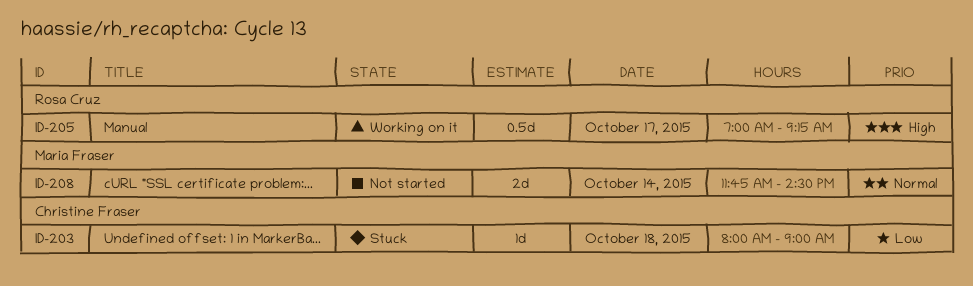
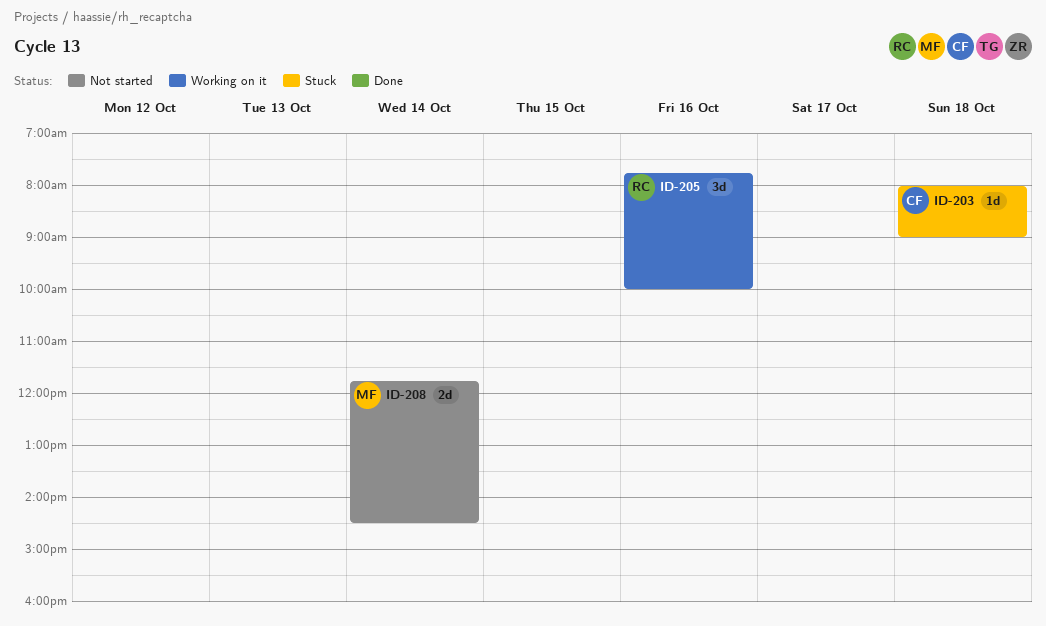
ID-205, estimate: 0.5d -> 3d
ID-205, day: Oct 17 -> Oct 16
ID-205, begins: 07:00 -> 07:45
ID-205, ends: 09:15 -> 10:00

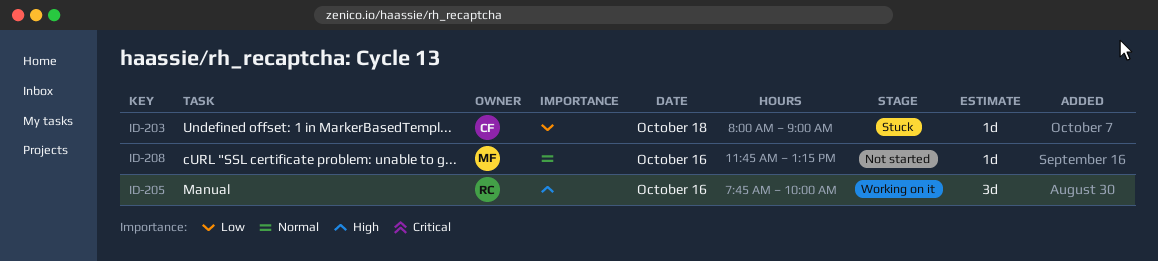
ID-208, estimate: 2d -> 1d
ID-208, day: Oct 14 -> Oct 16
ID-208, ends: 14:30 -> 13:15

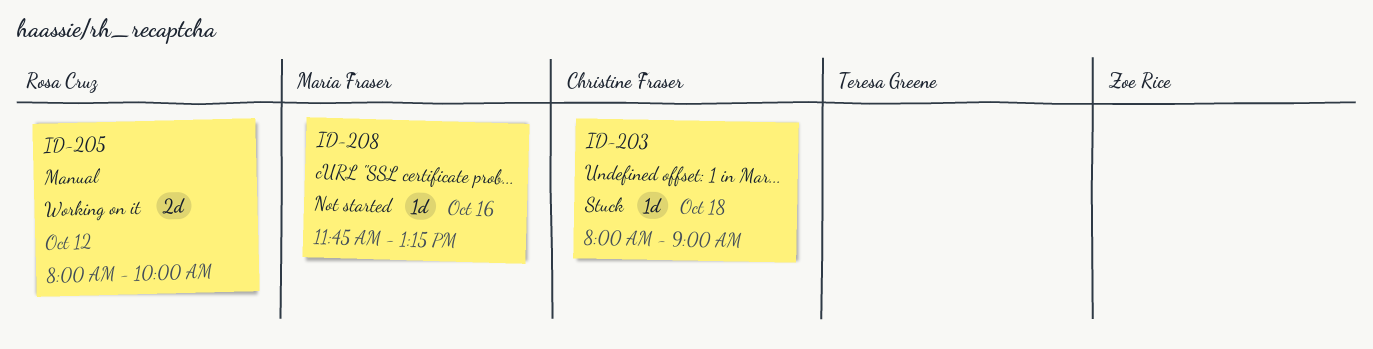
ID-205, estimate: 3d -> 2d
ID-205, day: Oct 16 -> Oct 12
ID-205, begins: 07:45 -> 08:00

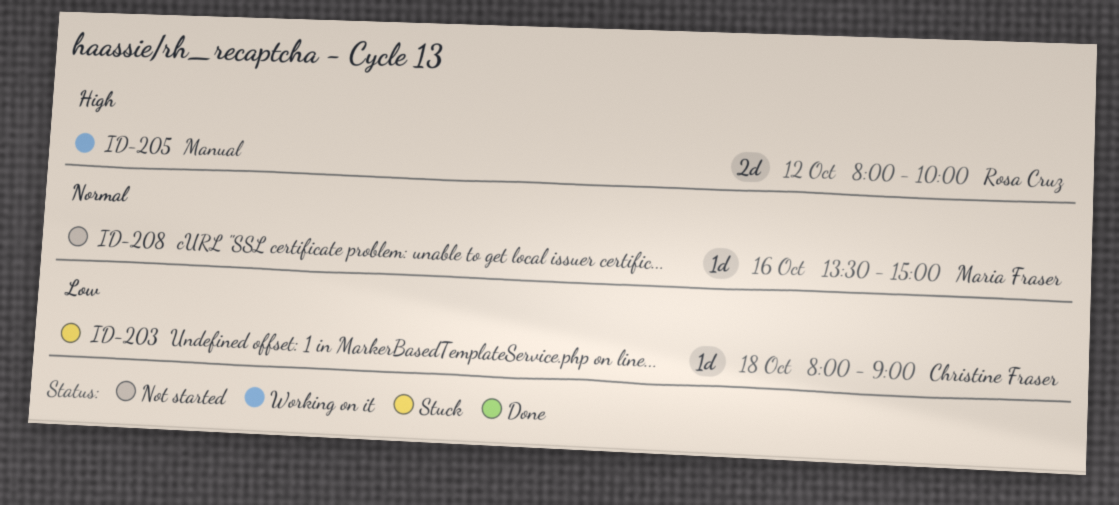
ID-208, begins: 11:45 -> 13:30
ID-208, ends: 13:15 -> 15:00

